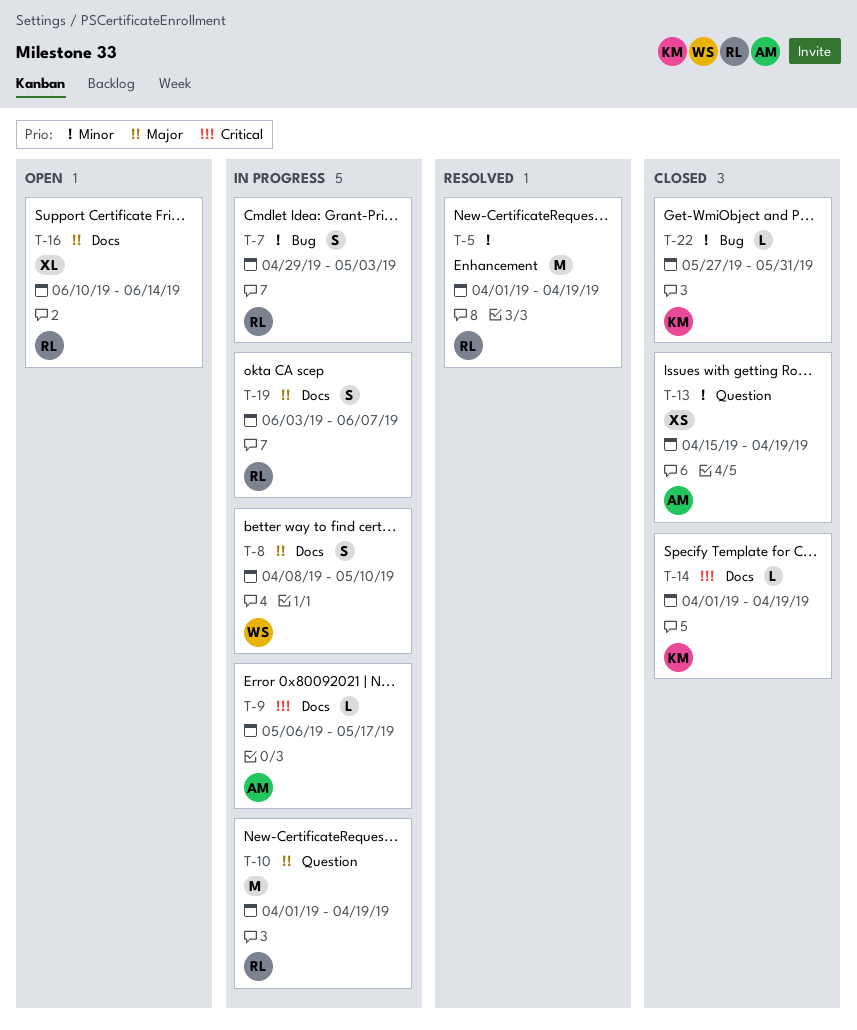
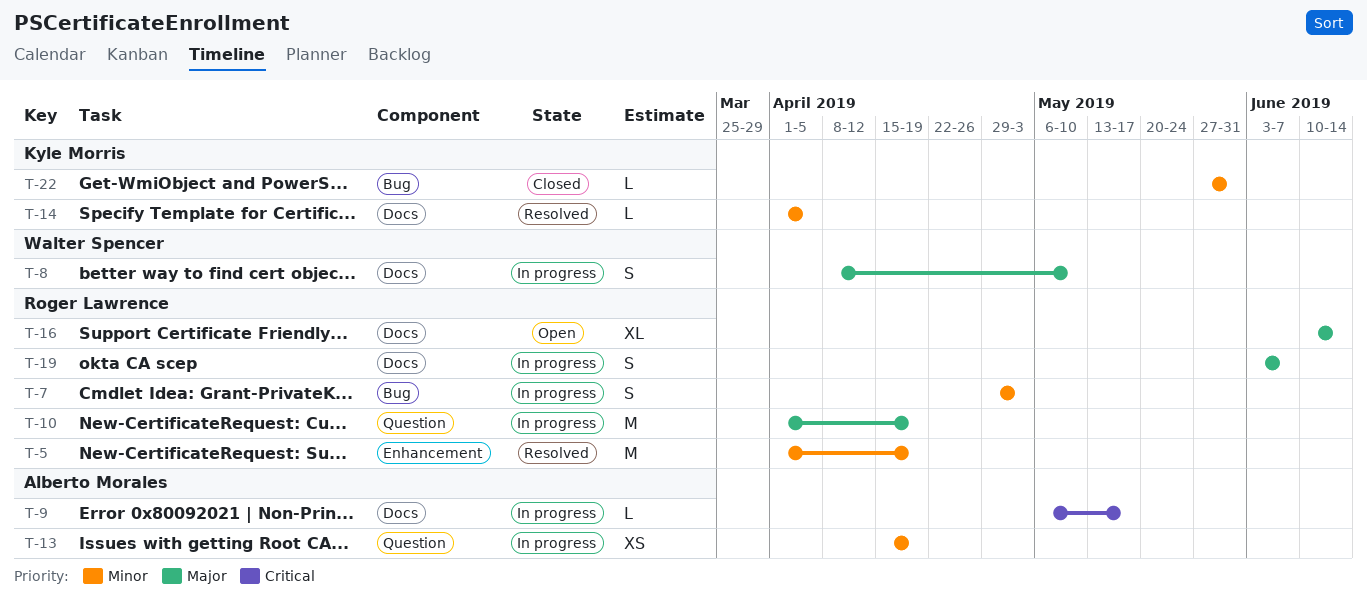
T-13, status: Closed -> In progress
T-14, status: Closed -> Resolved
T-14, priority: Critical -> Minor
T-14, due: Apr 19 -> Apr 5

